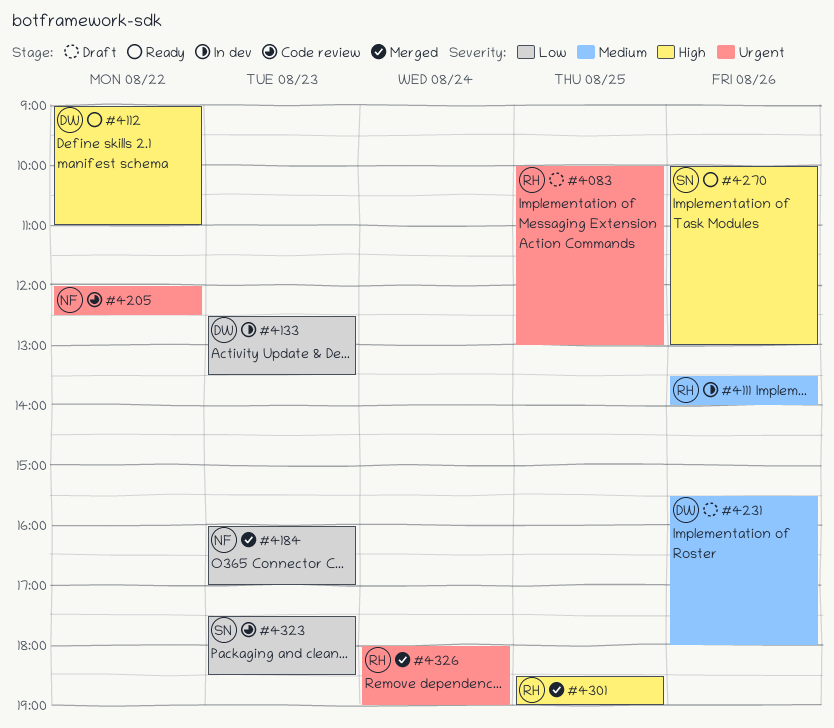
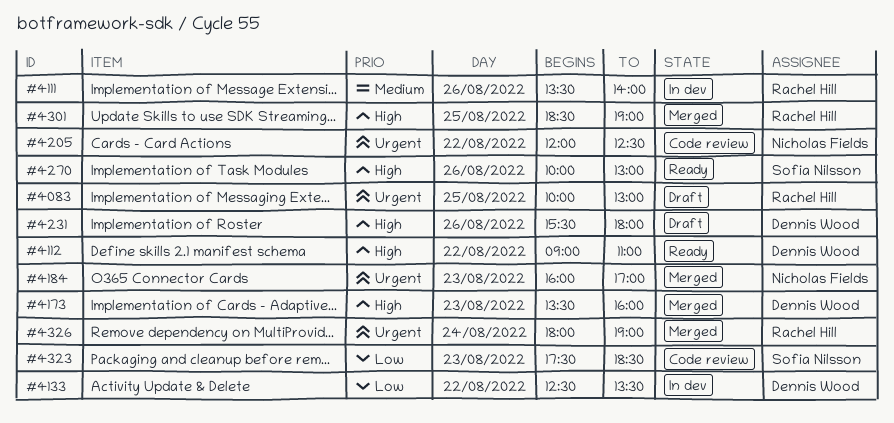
#4133, day: Aug 23 -> Aug 22
#4173: none -> present
#4184, priority: Low -> Urgent
#4231, priority: Medium -> High

